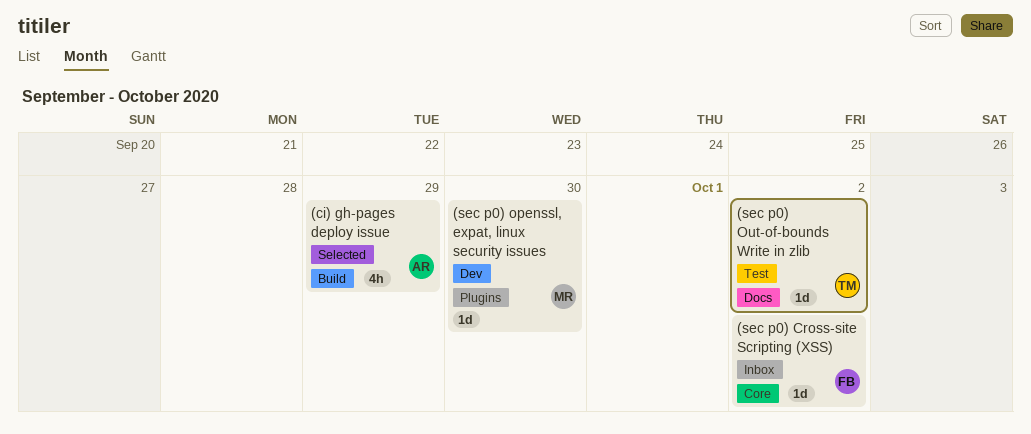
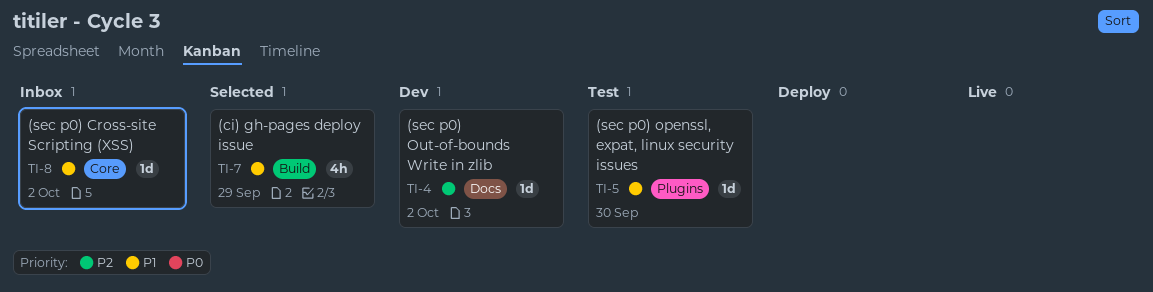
(sec p0) openssl, expat, linux security issues, status: Dev -> Test
(sec p0) Out-of-bounds Write in zlib, status: Test -> Dev

